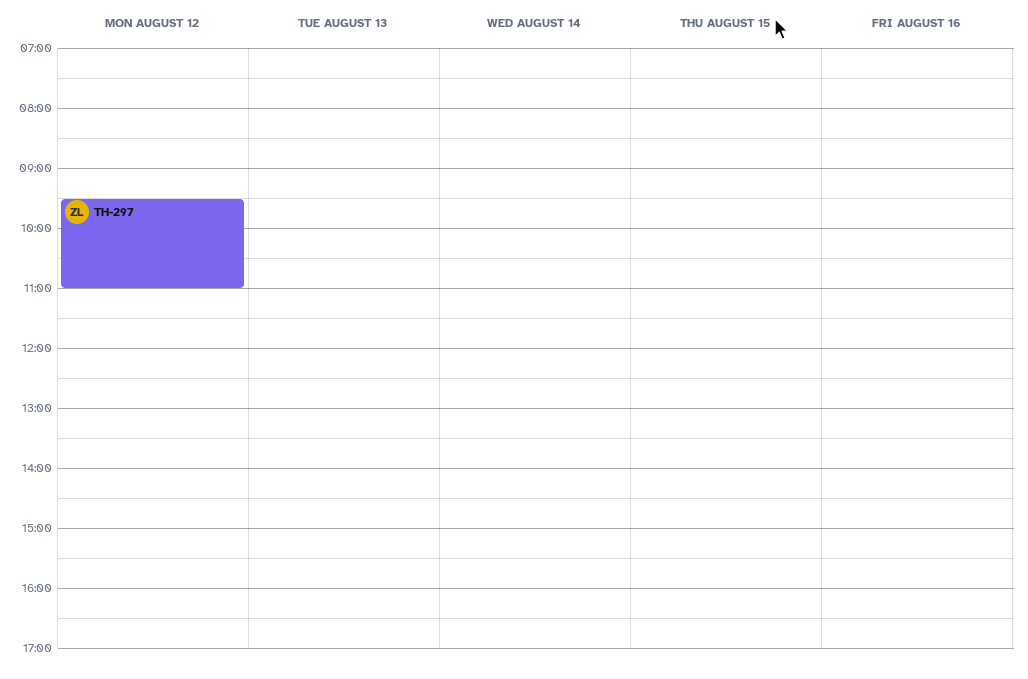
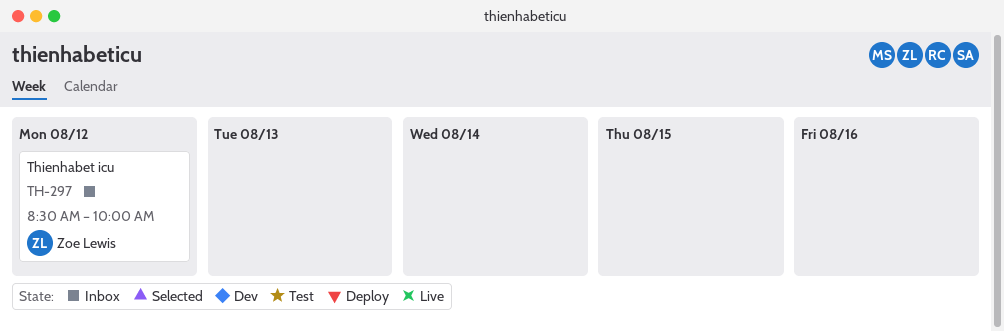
TH-297, begins: 09:30 -> 08:30
TH-297, ends: 11:00 -> 10:00

